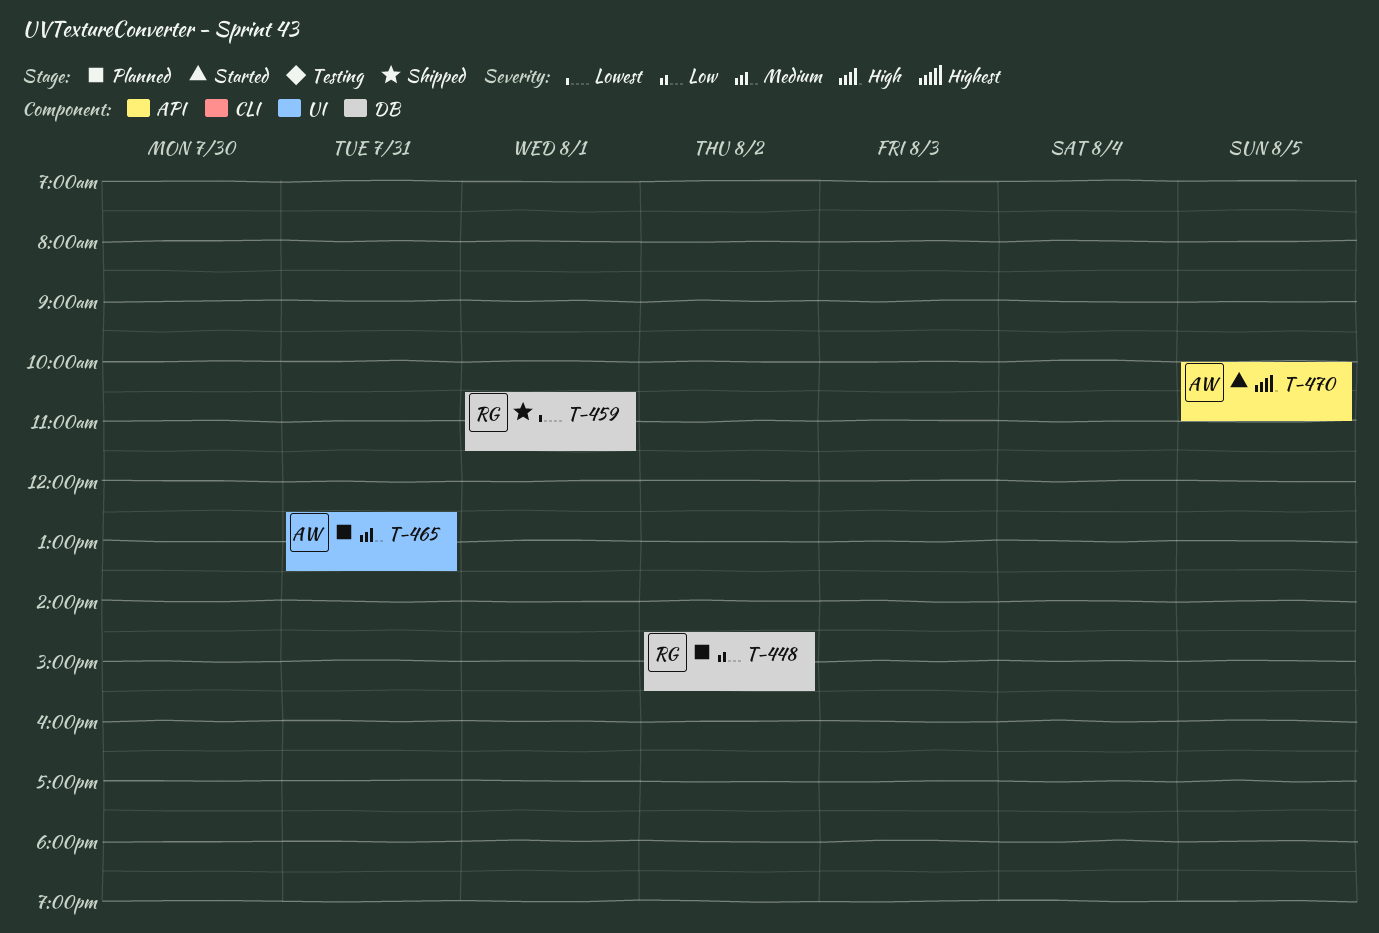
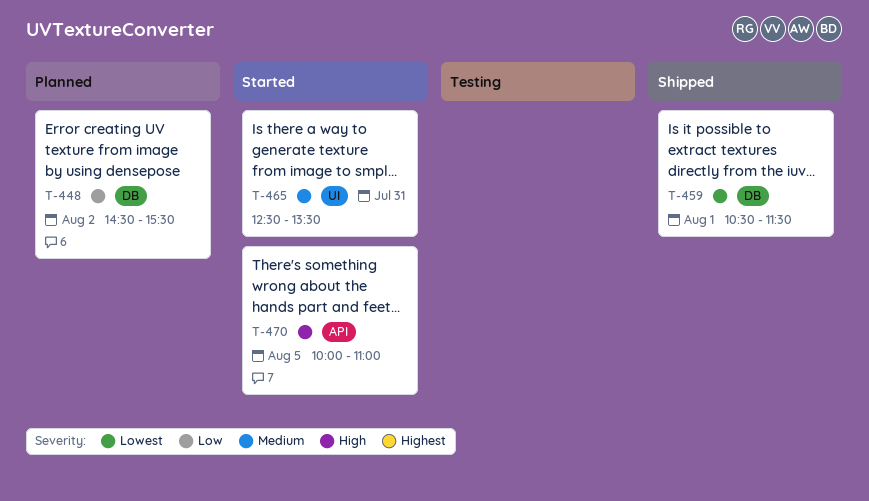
T-465, status: Planned -> Started

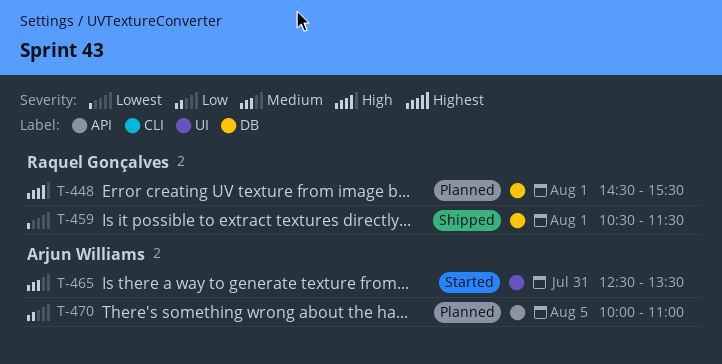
T-448, priority: Low -> High
T-448, day: Aug 2 -> Aug 1
T-470, status: Started -> Planned
T-470, priority: High -> Low

